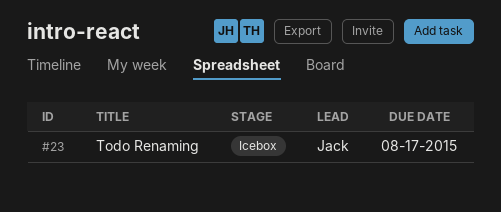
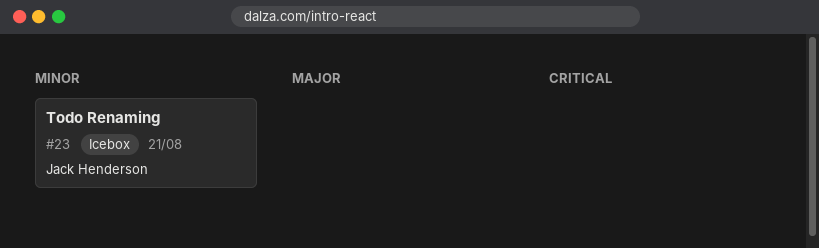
#23, due: Aug 17 -> Aug 21

